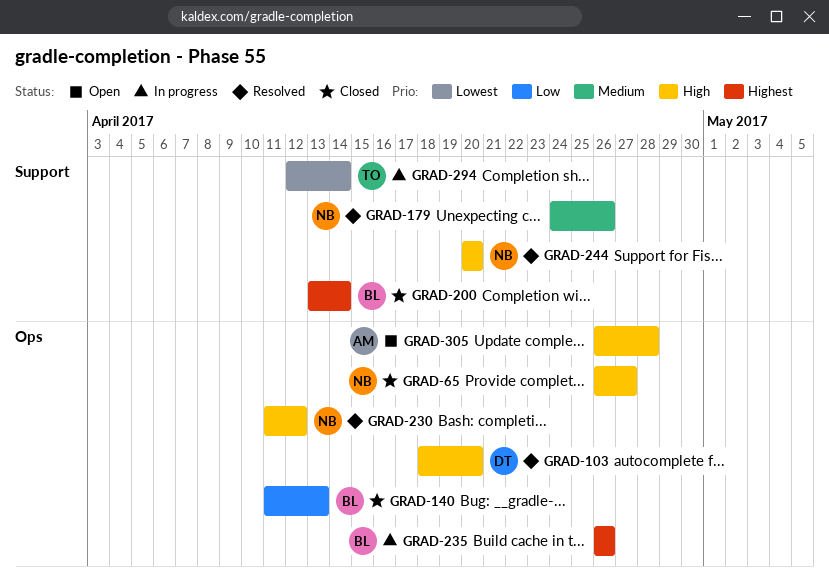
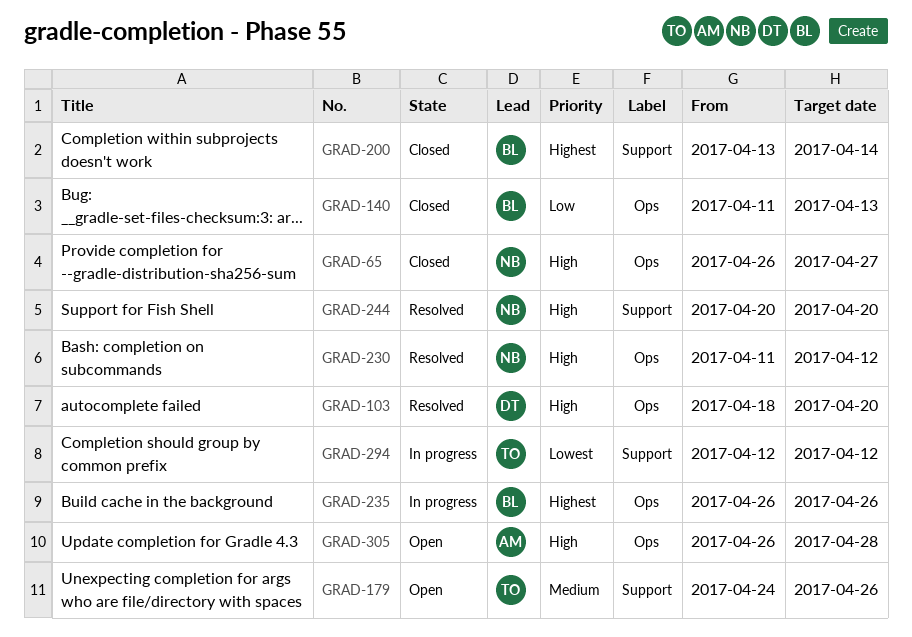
GRAD-179, status: Resolved -> Open
GRAD-179, owner: NB -> TO
GRAD-294, due: Apr 14 -> Apr 12

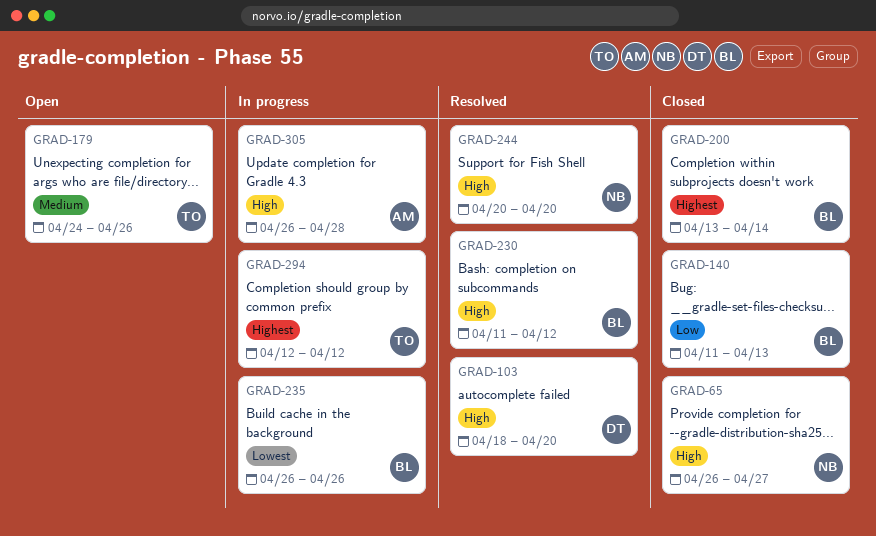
GRAD-230, owner: NB -> BL
GRAD-235, priority: Highest -> Lowest
GRAD-294, priority: Lowest -> Highest
GRAD-305, status: Open -> In progress

